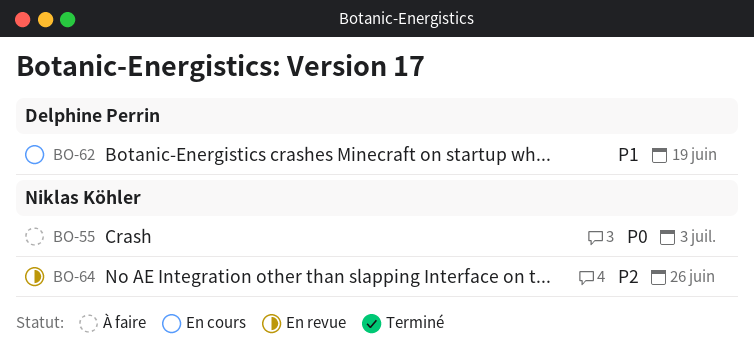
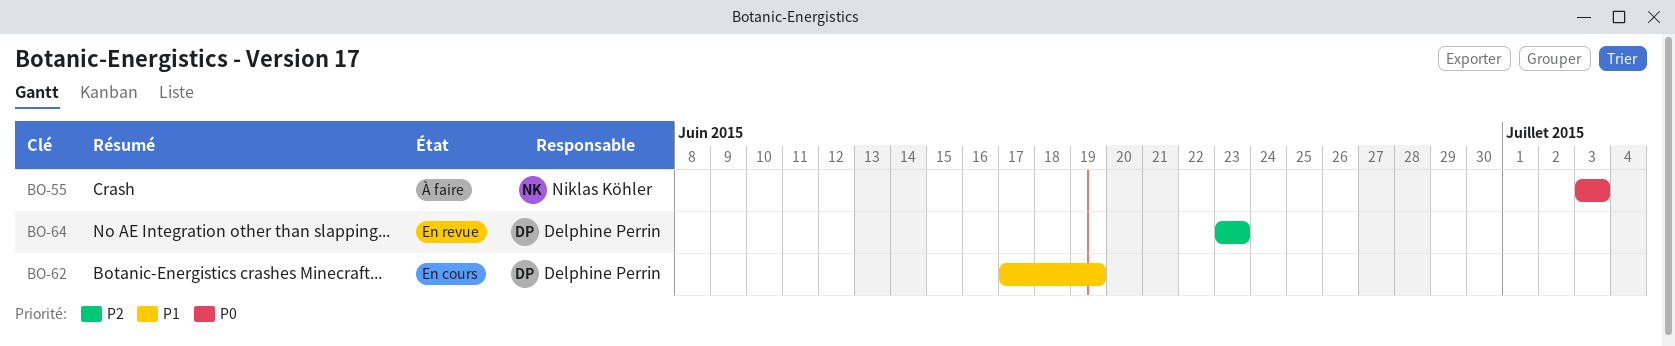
BO-64, owner: Niklas Köhler -> Delphine Perrin
BO-64, due: Jun 26 -> Jun 23

